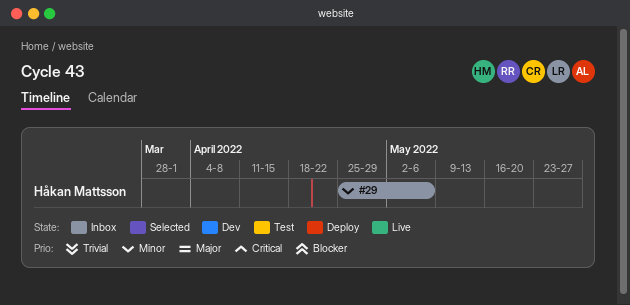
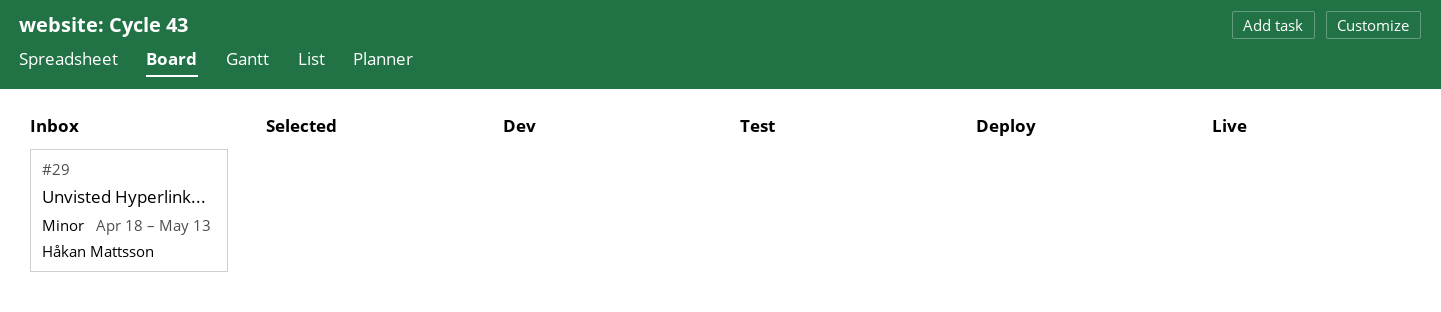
#29, start: Apr 25 -> Apr 18
#29, due: May 6 -> May 13

